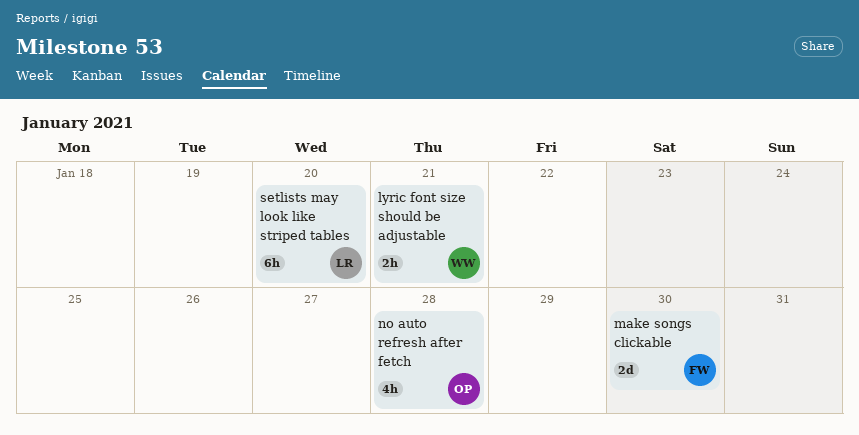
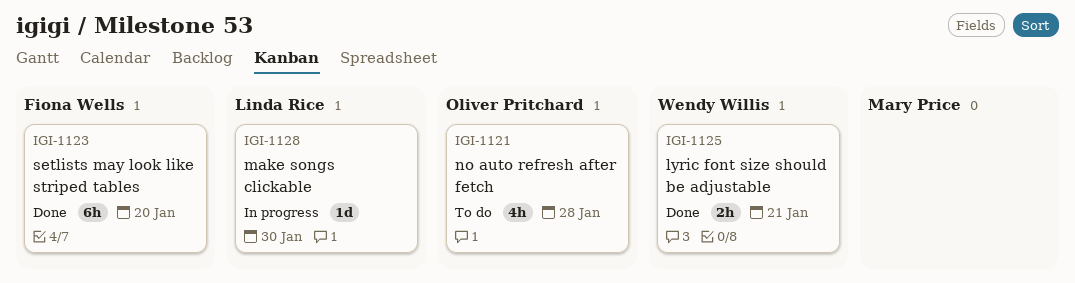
make songs clickable, owner: Fiona Wells -> Linda Rice
make songs clickable, estimate: 2d -> 1d
setlists may look like striped tables, owner: Linda Rice -> Fiona Wells

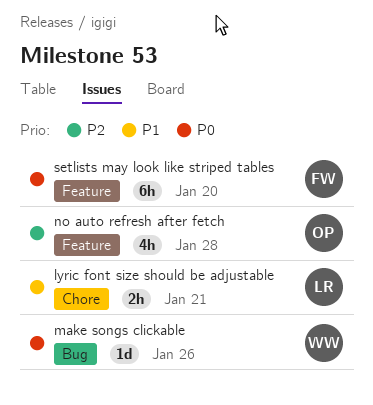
lyric font size should be adjustable, owner: Wendy Willis -> Linda Rice
make songs clickable, owner: Linda Rice -> Wendy Willis
make songs clickable, due: Jan 30 -> Jan 26

